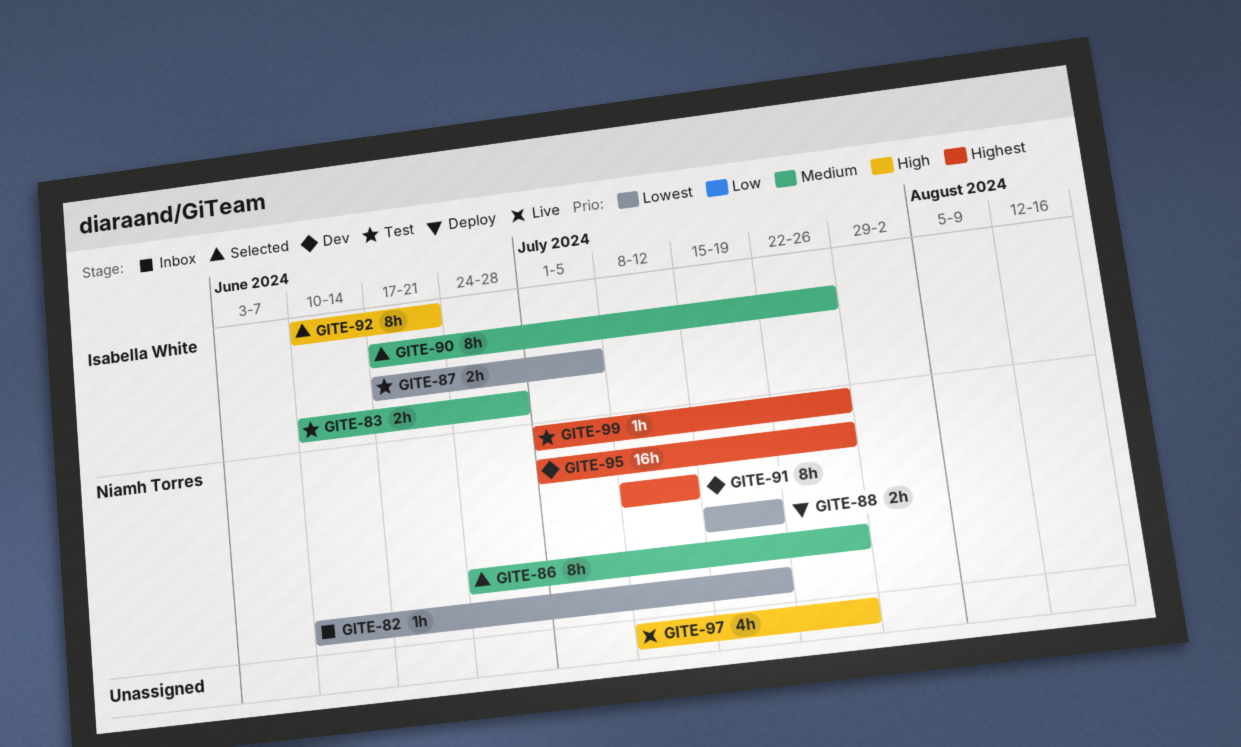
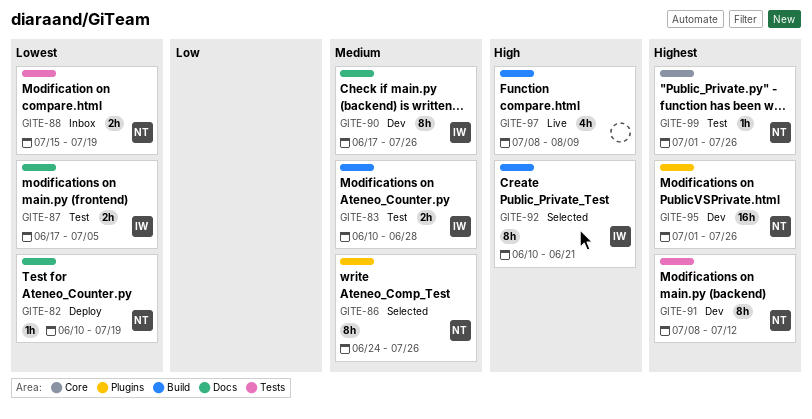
GITE-82, status: Inbox -> Deploy
GITE-88, status: Deploy -> Inbox
GITE-90, status: Selected -> Dev
GITE-97, due: Jul 26 -> Aug 9

